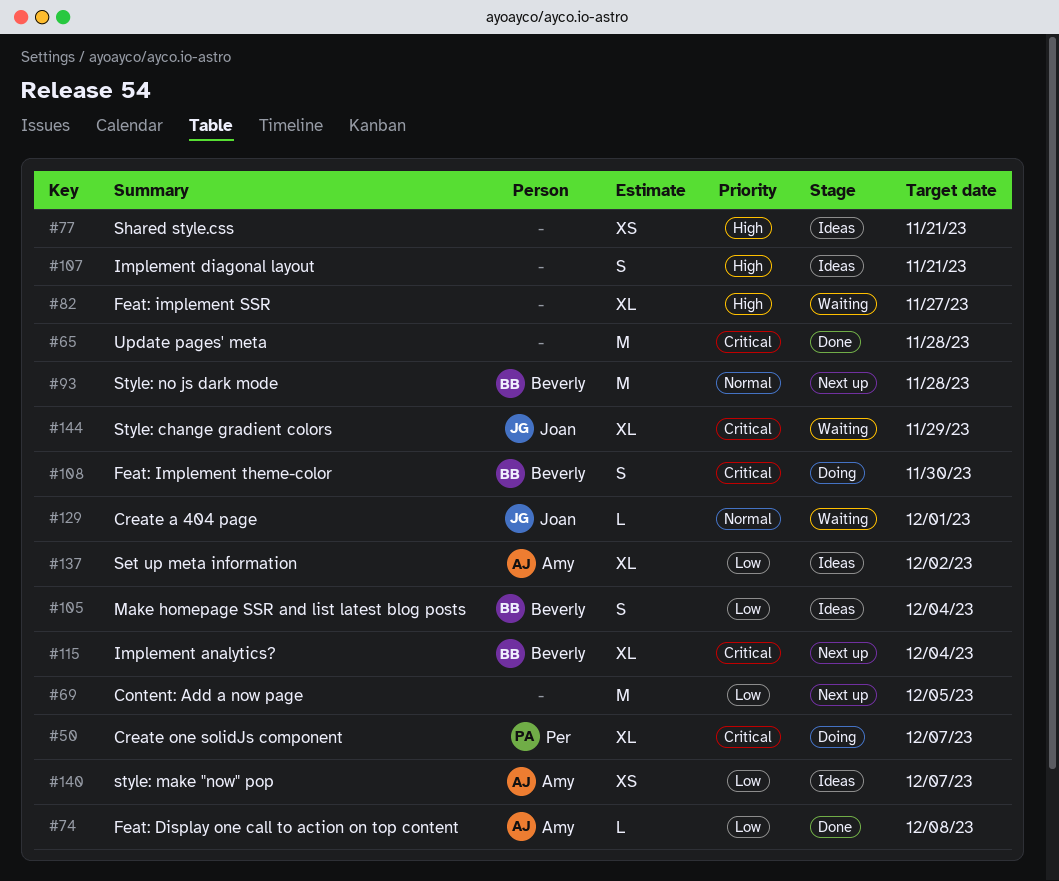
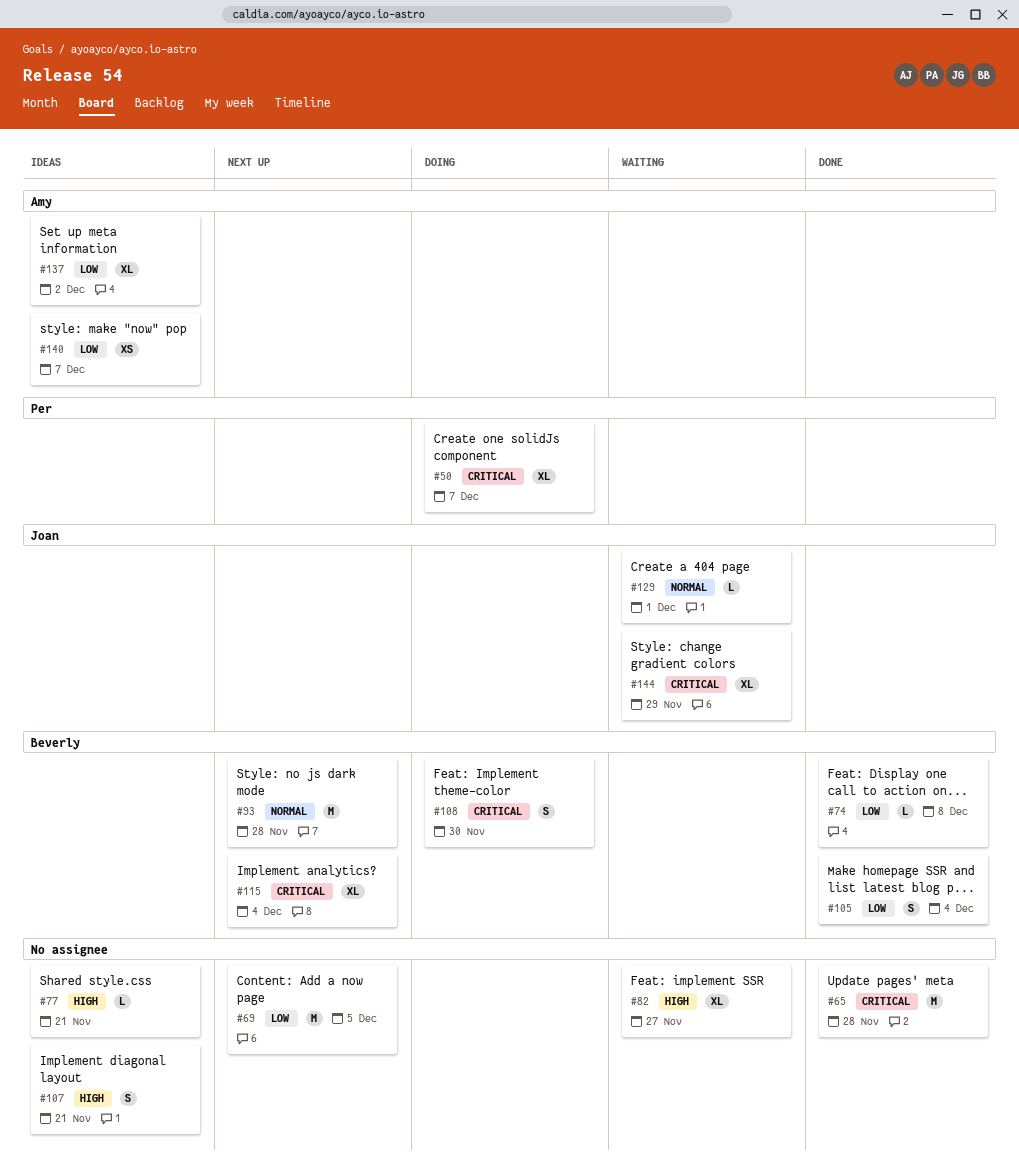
#74, owner: Amy -> Beverly
#77, estimate: XS -> L
#105, status: Ideas -> Done

